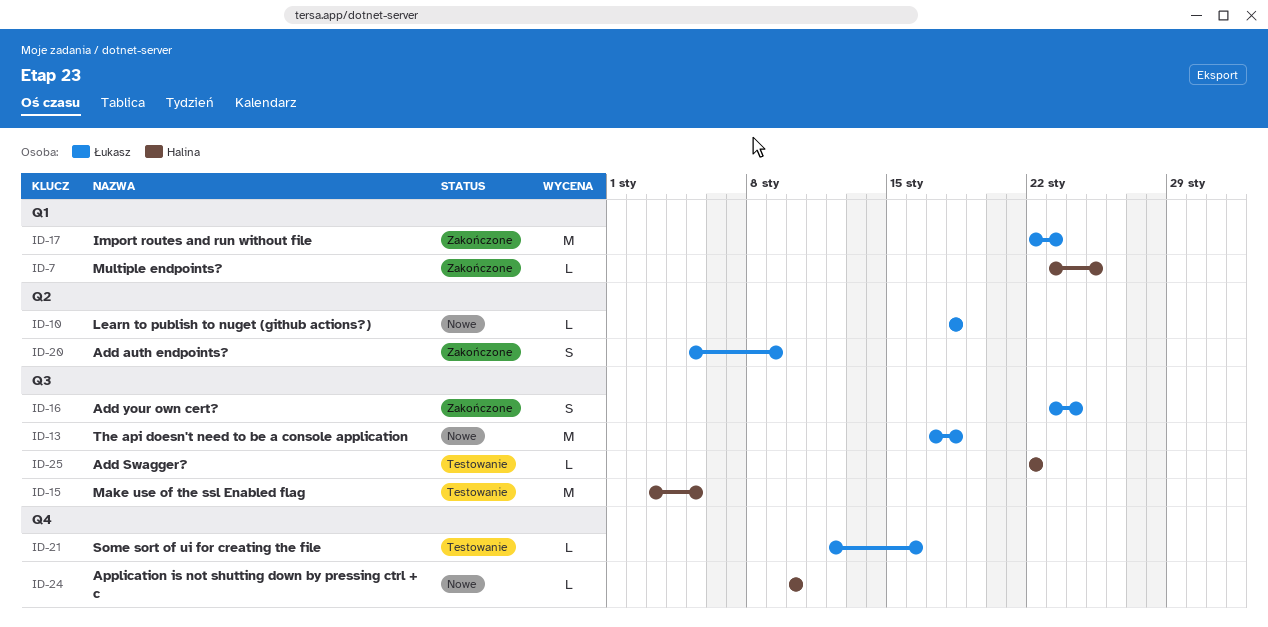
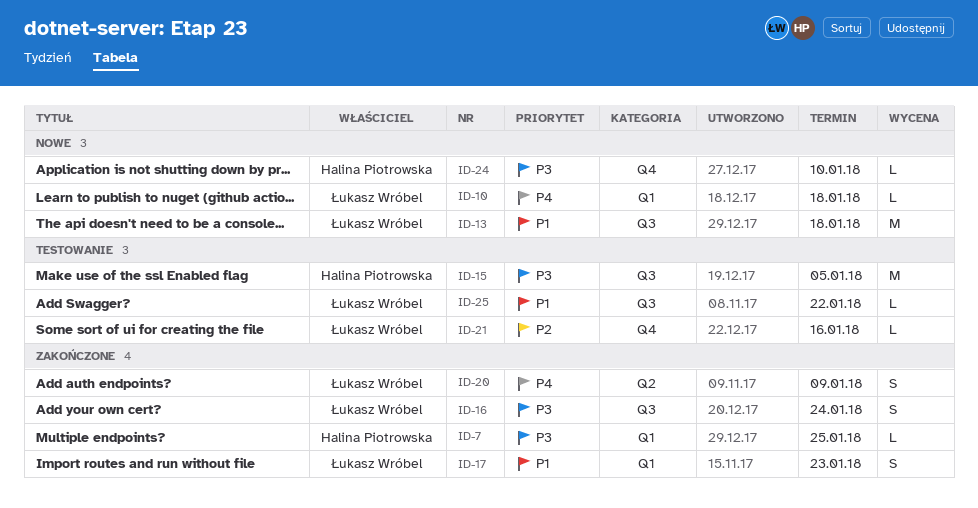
ID-10, label: Q2 -> Q1
ID-17, estimate: M -> S
ID-25, owner: Halina Piotrowska -> Łukasz Wróbel

